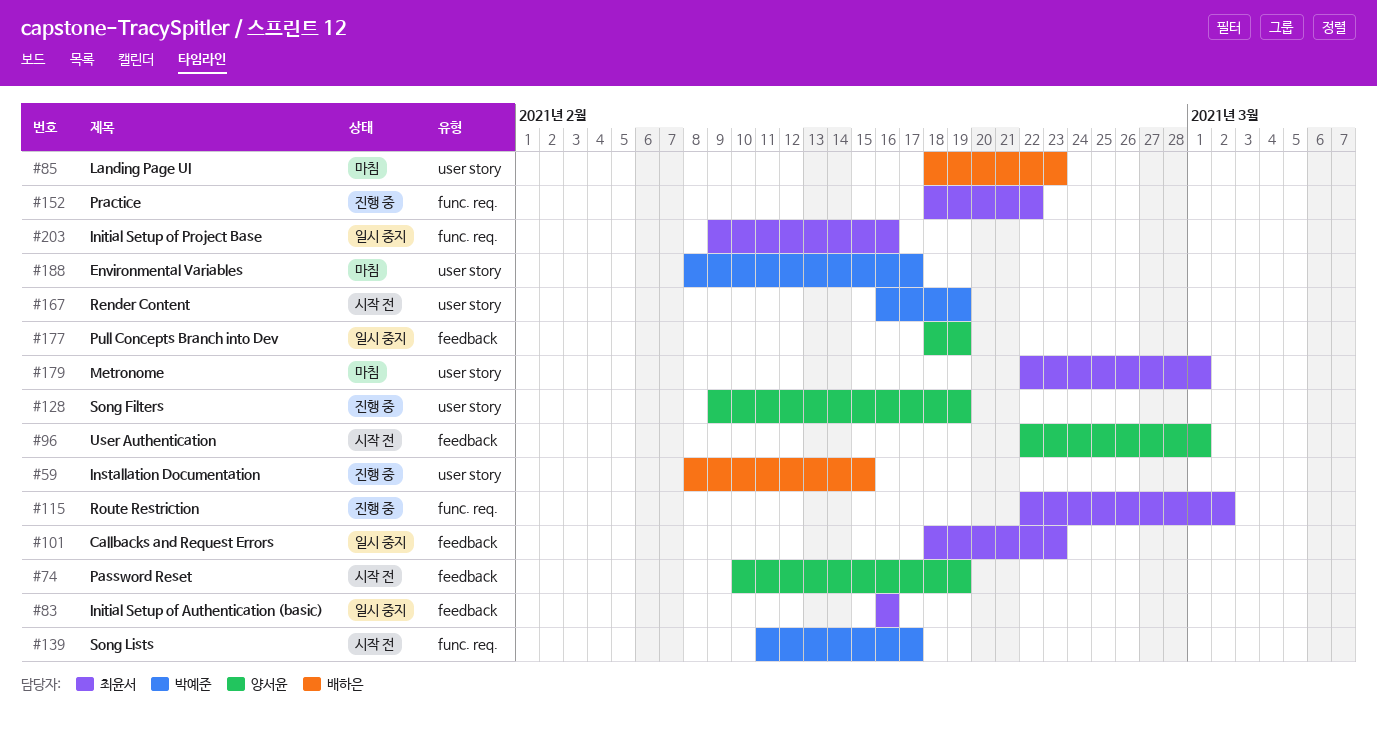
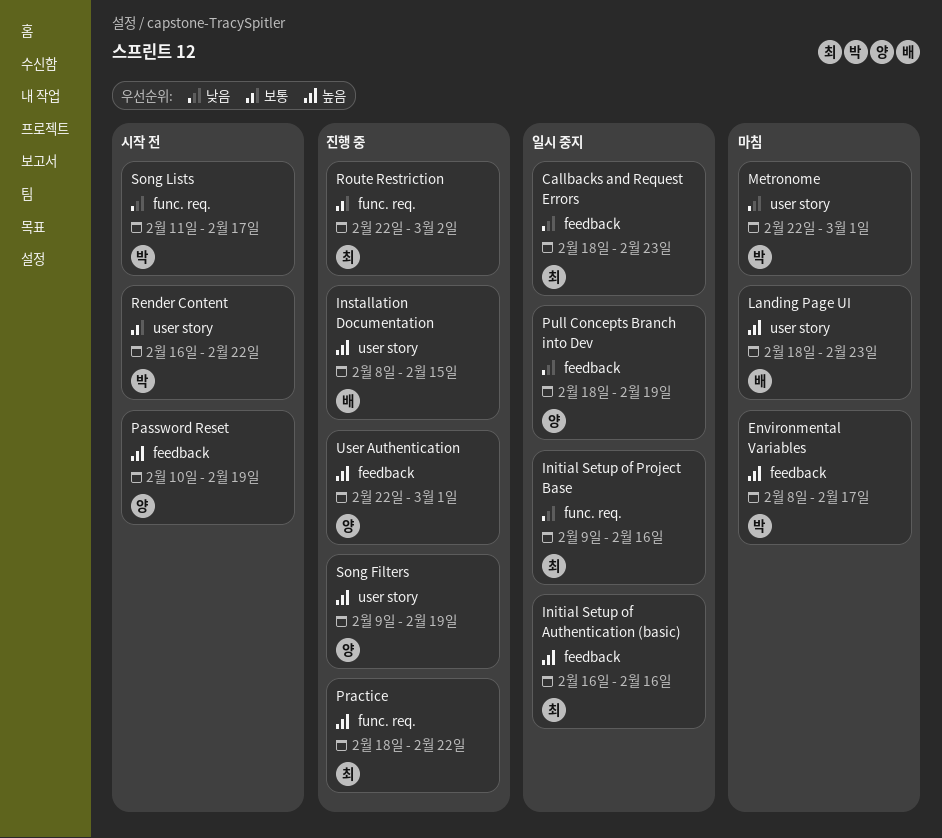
Environmental Variables, label: user story -> feedback
Metronome, owner: 최윤서 -> 박예준
Render Content, due: Feb 19 -> Feb 22
User Authentication, status: 시작 전 -> 진행 중

